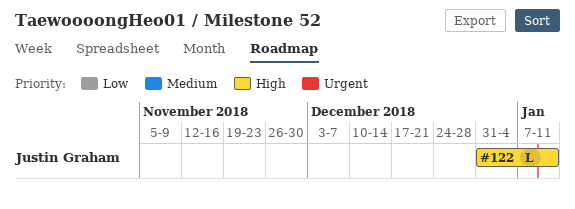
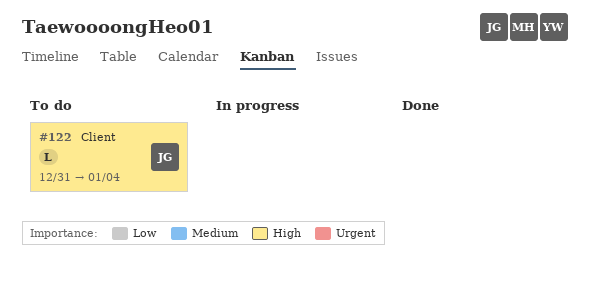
#122, due: Jan 11 -> Jan 4

